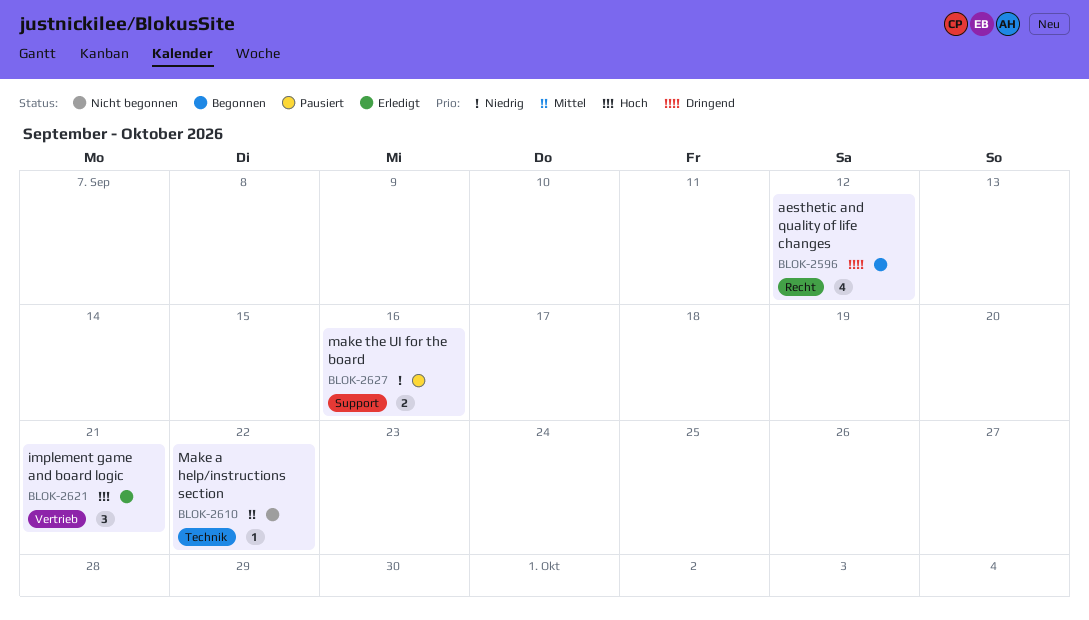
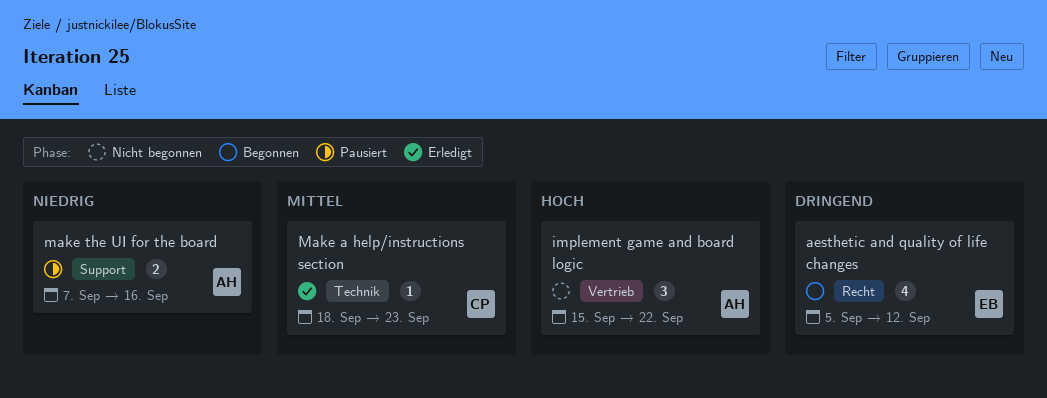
implement game and board logic, status: Erledigt -> Nicht begonnen
implement game and board logic, due: Sep 21 -> Sep 22
Make a help/instructions section, status: Nicht begonnen -> Erledigt
Make a help/instructions section, due: Sep 22 -> Sep 23

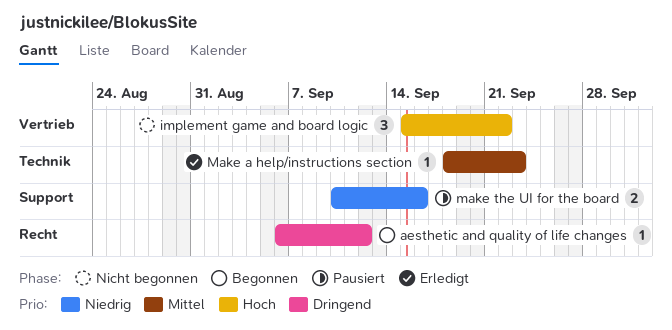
aesthetic and quality of life changes, estimate: 4 -> 1
aesthetic and quality of life changes, start: Sep 5 -> Sep 6
make the UI for the board, start: Sep 7 -> Sep 10

